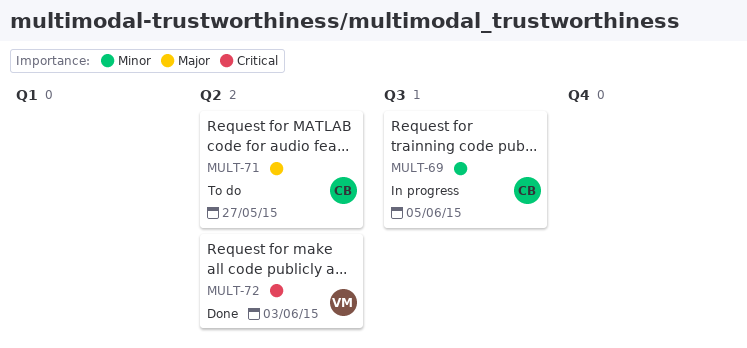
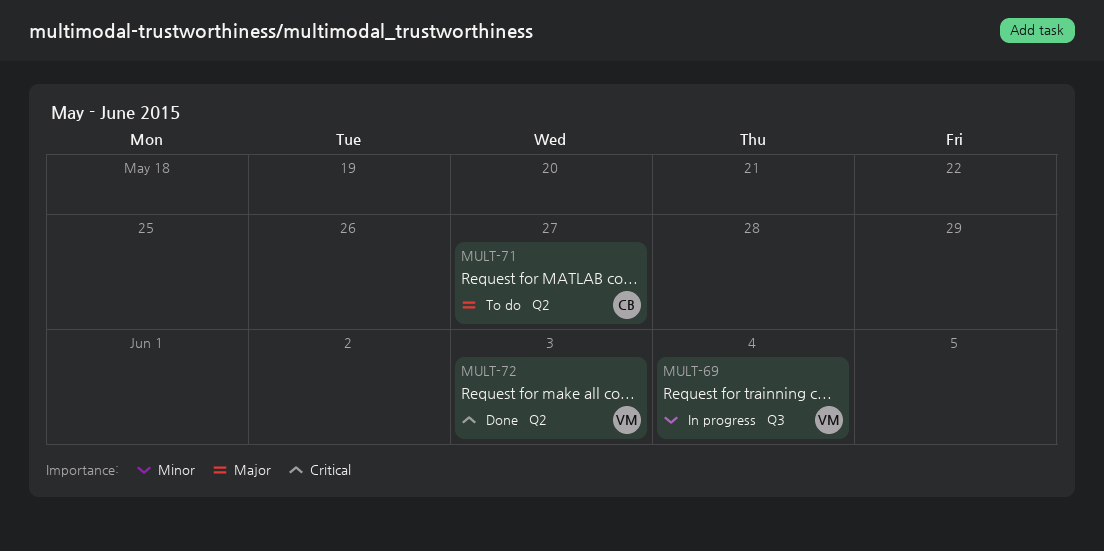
MULT-69, owner: CB -> VM
MULT-69, due: Jun 5 -> Jun 4

